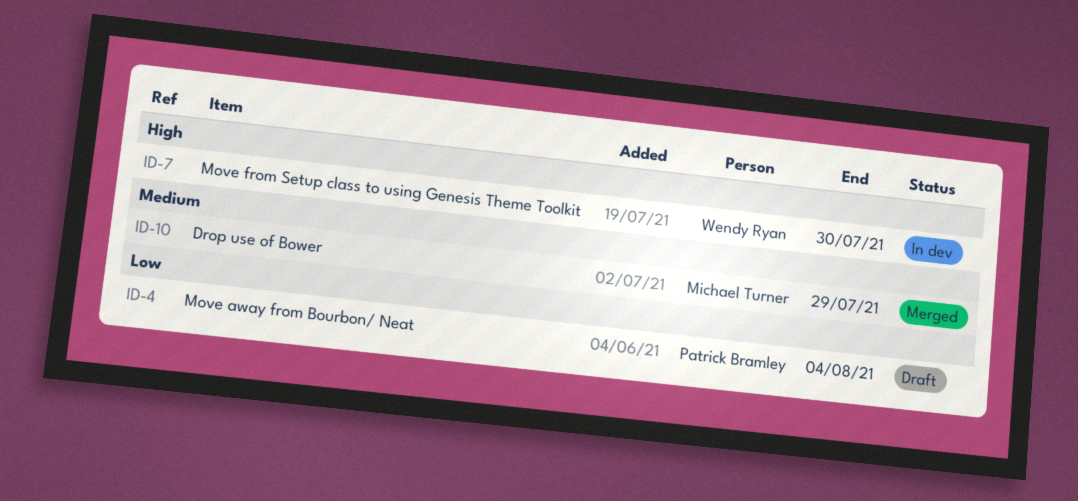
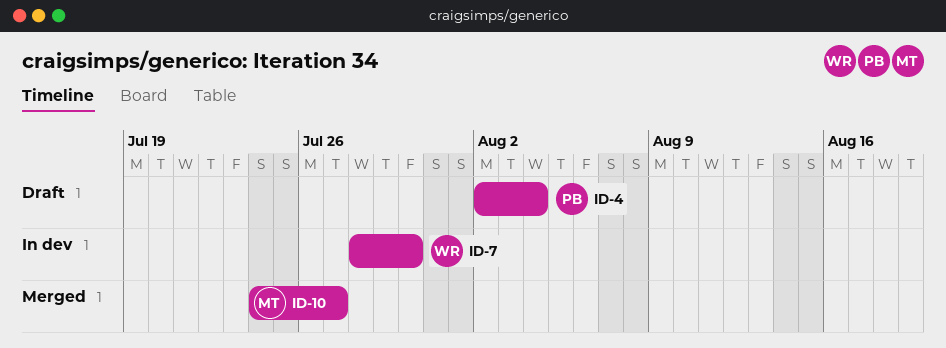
ID-10, due: Jul 29 -> Jul 27

